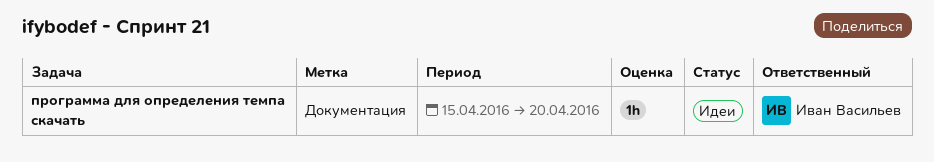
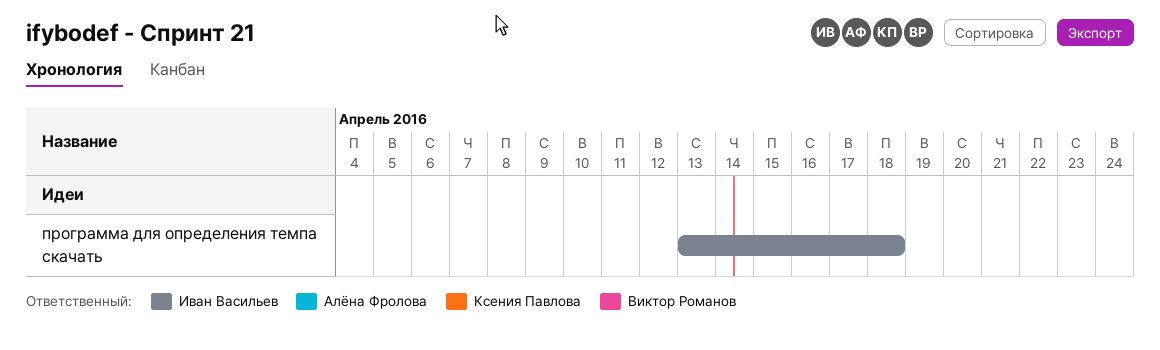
программа для определения темпа скачать, start: Apr 15 -> Apr 13
программа для определения темпа скачать, due: Apr 20 -> Apr 18

